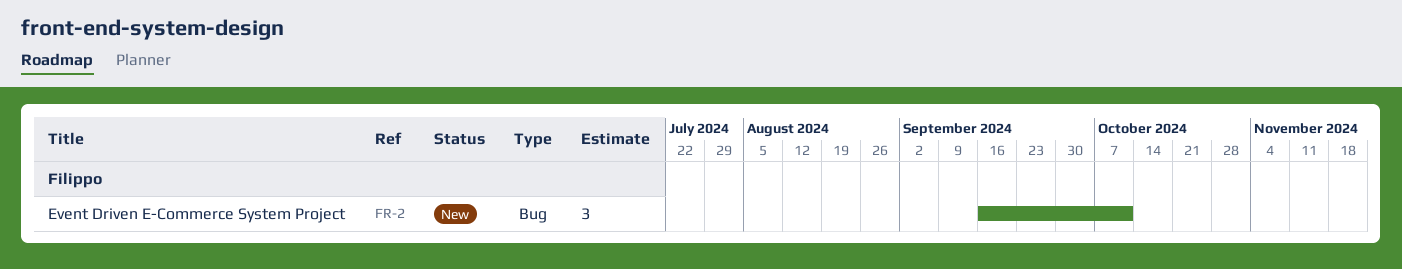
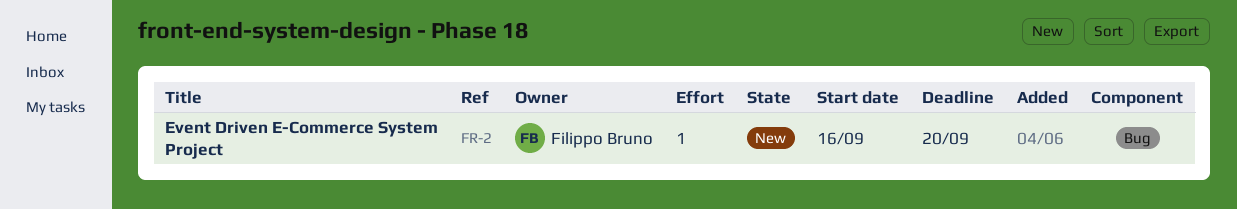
FR-2, estimate: 3 -> 1
FR-2, due: Oct 11 -> Sep 20

